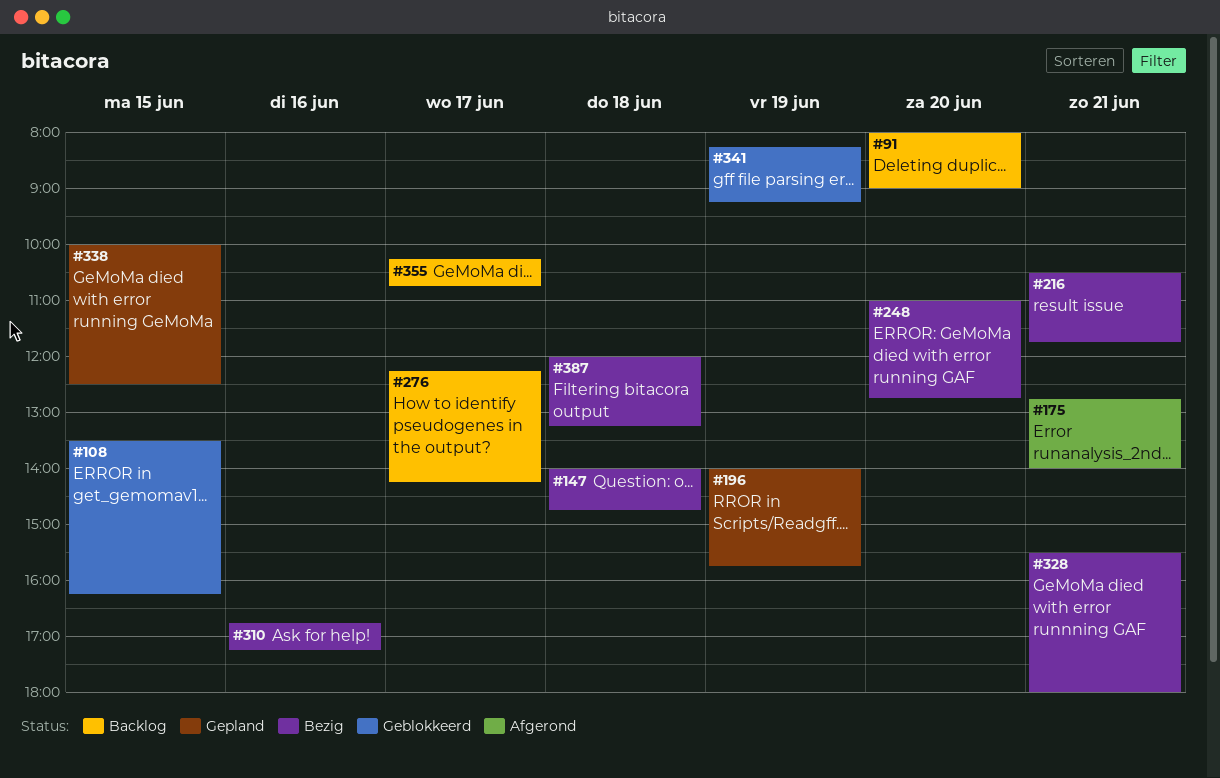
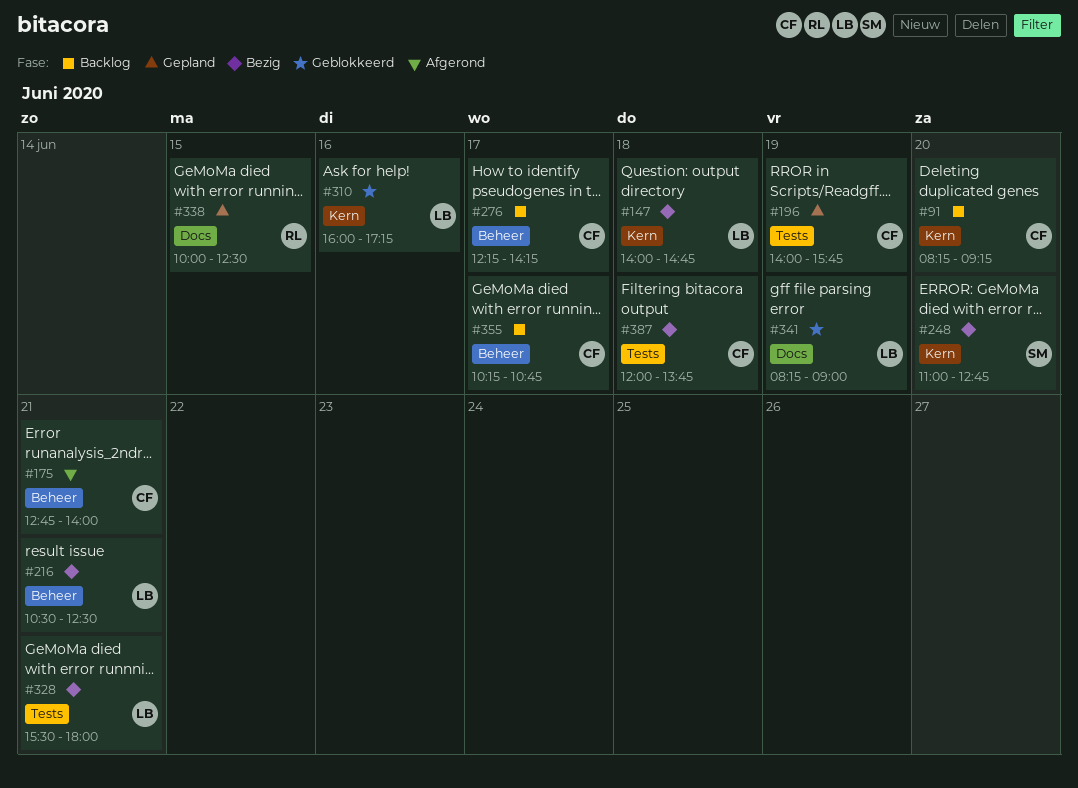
#91, begins: 08:00 -> 08:15
#91, ends: 09:00 -> 09:15
#108: present -> none
#216, ends: 11:45 -> 12:30
#310, status: Bezig -> Geblokkeerd
#310, begins: 16:45 -> 16:00
#341, ends: 09:15 -> 09:00
#387, ends: 13:15 -> 13:45

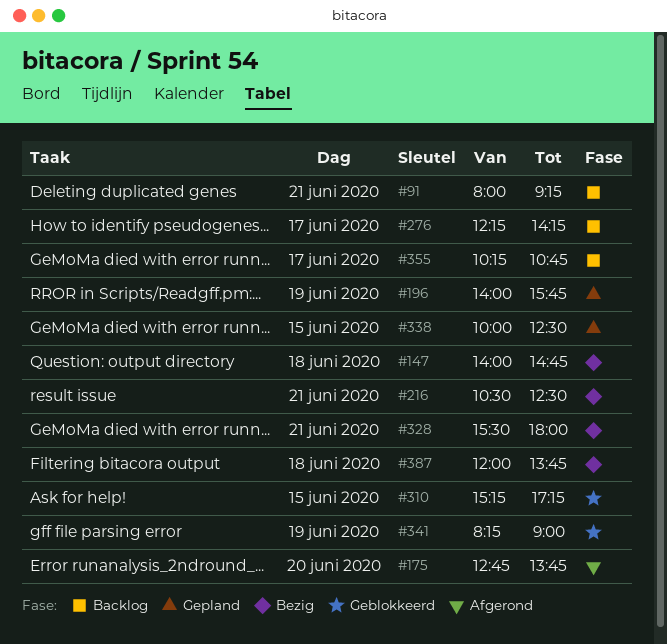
#91, day: Jun 20 -> Jun 21
#91, begins: 08:15 -> 08:00
#175, day: Jun 21 -> Jun 20
#175, ends: 14:00 -> 13:45
#248: present -> none
#310, day: Jun 16 -> Jun 15
#310, begins: 16:00 -> 15:15

